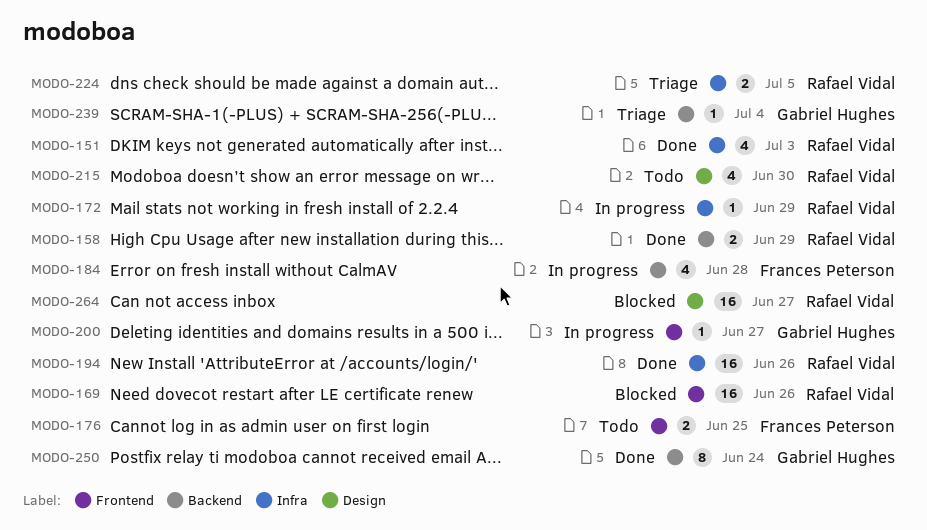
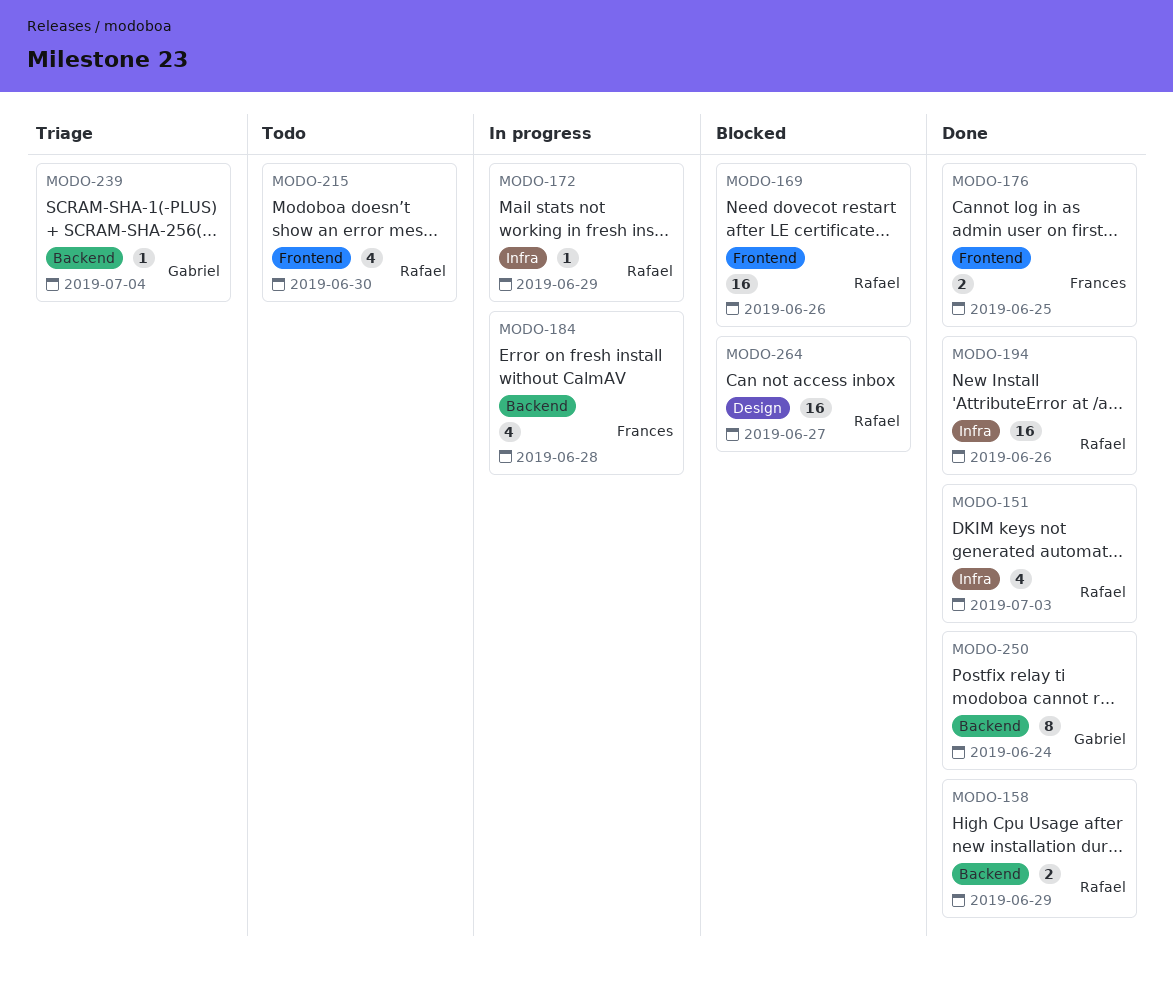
MODO-176, status: Todo -> Done
MODO-200: present -> none
MODO-215, label: Design -> Frontend
MODO-224: present -> none

